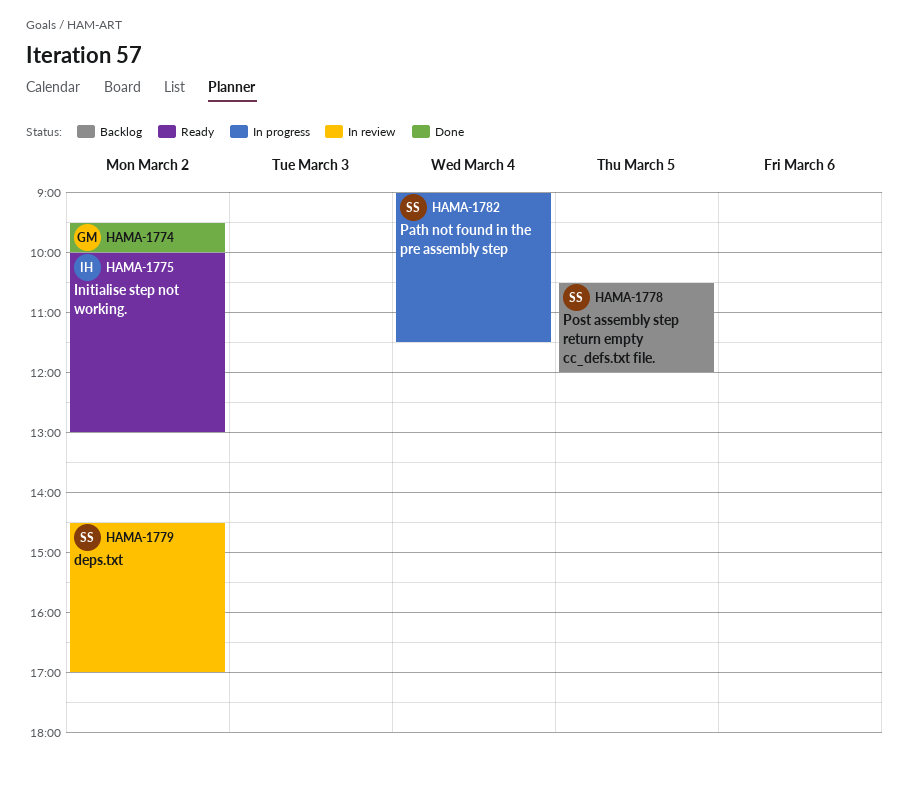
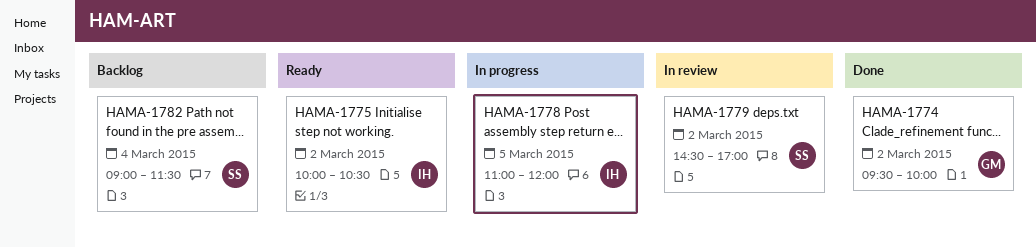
HAMA-1775, ends: 13:00 -> 10:30
HAMA-1778, status: Backlog -> In progress
HAMA-1778, owner: SS -> IH
HAMA-1778, begins: 10:30 -> 11:00
HAMA-1782, status: In progress -> Backlog

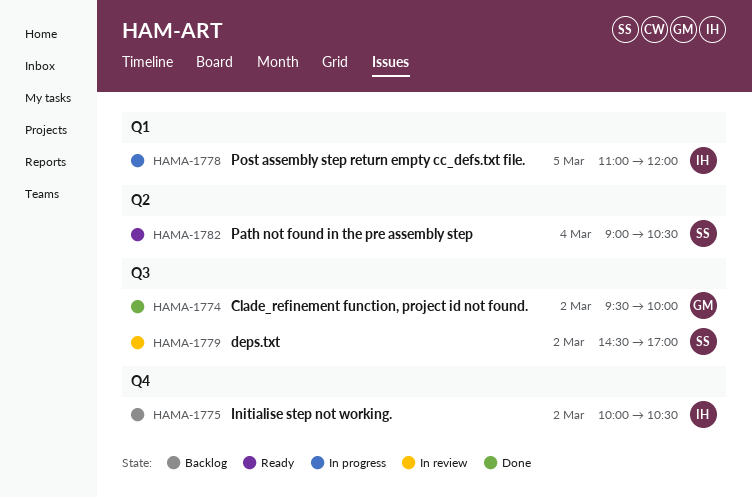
HAMA-1775, status: Ready -> Backlog
HAMA-1782, status: Backlog -> Ready
HAMA-1782, ends: 11:30 -> 10:30

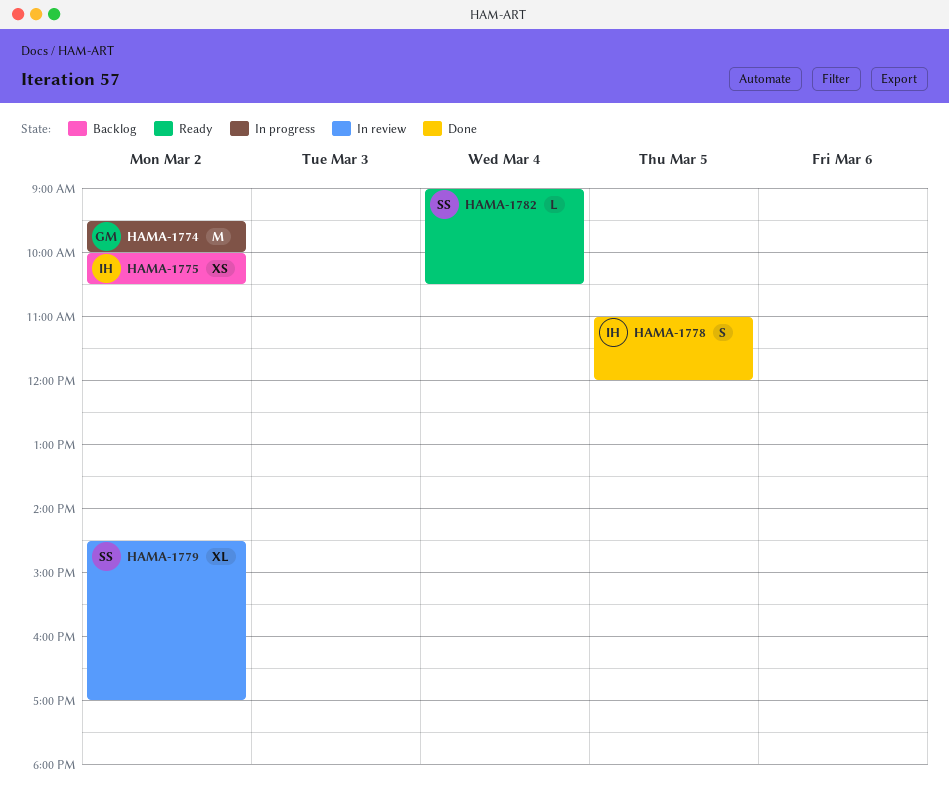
HAMA-1774, status: Done -> In progress
HAMA-1778, status: In progress -> Done

